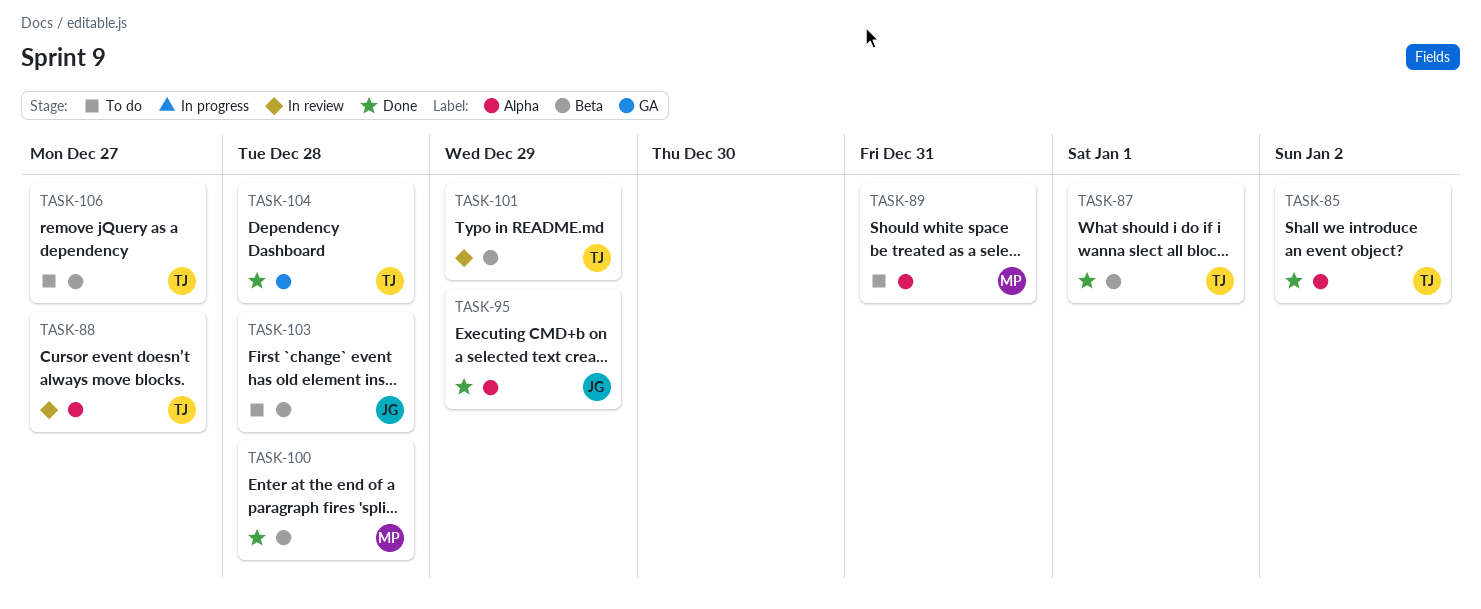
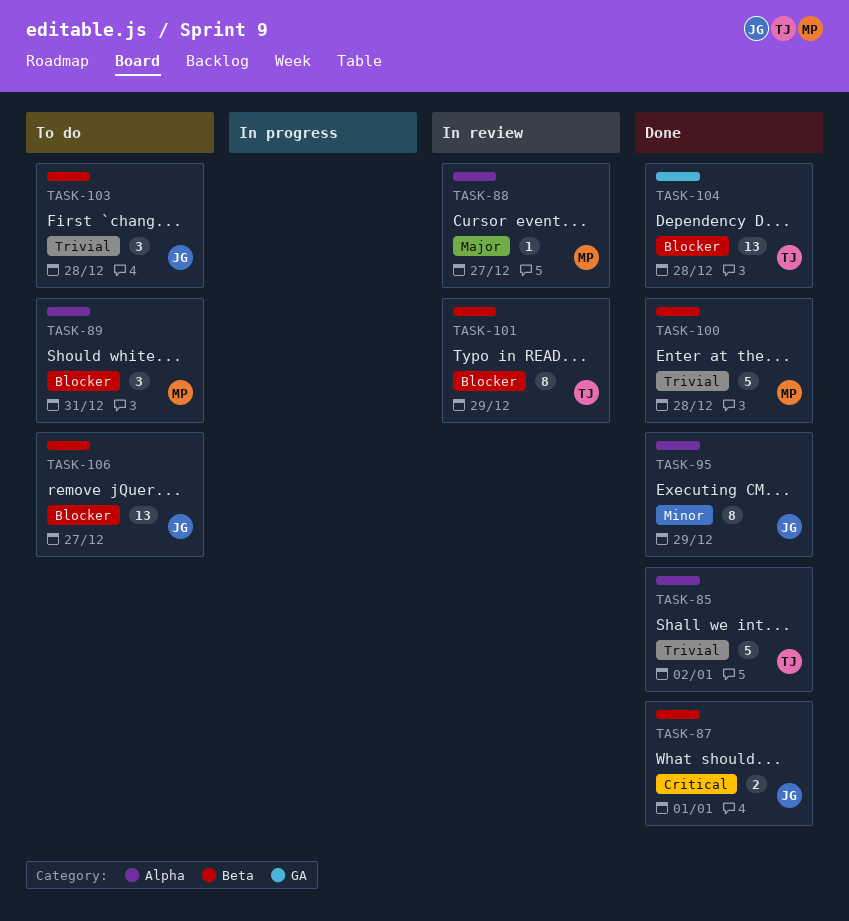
TASK-87, owner: TJ -> JG
TASK-88, owner: TJ -> MP
TASK-106, owner: TJ -> JG

